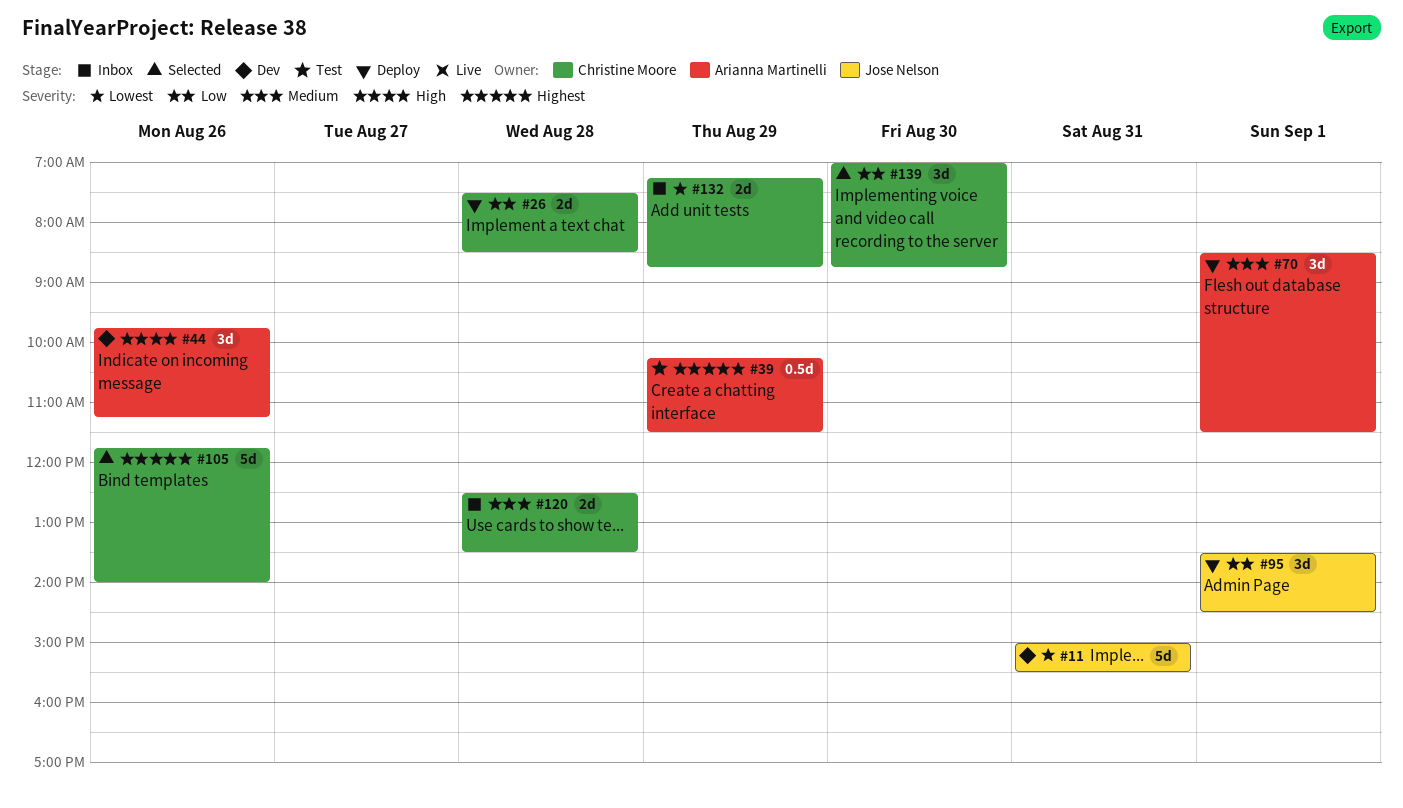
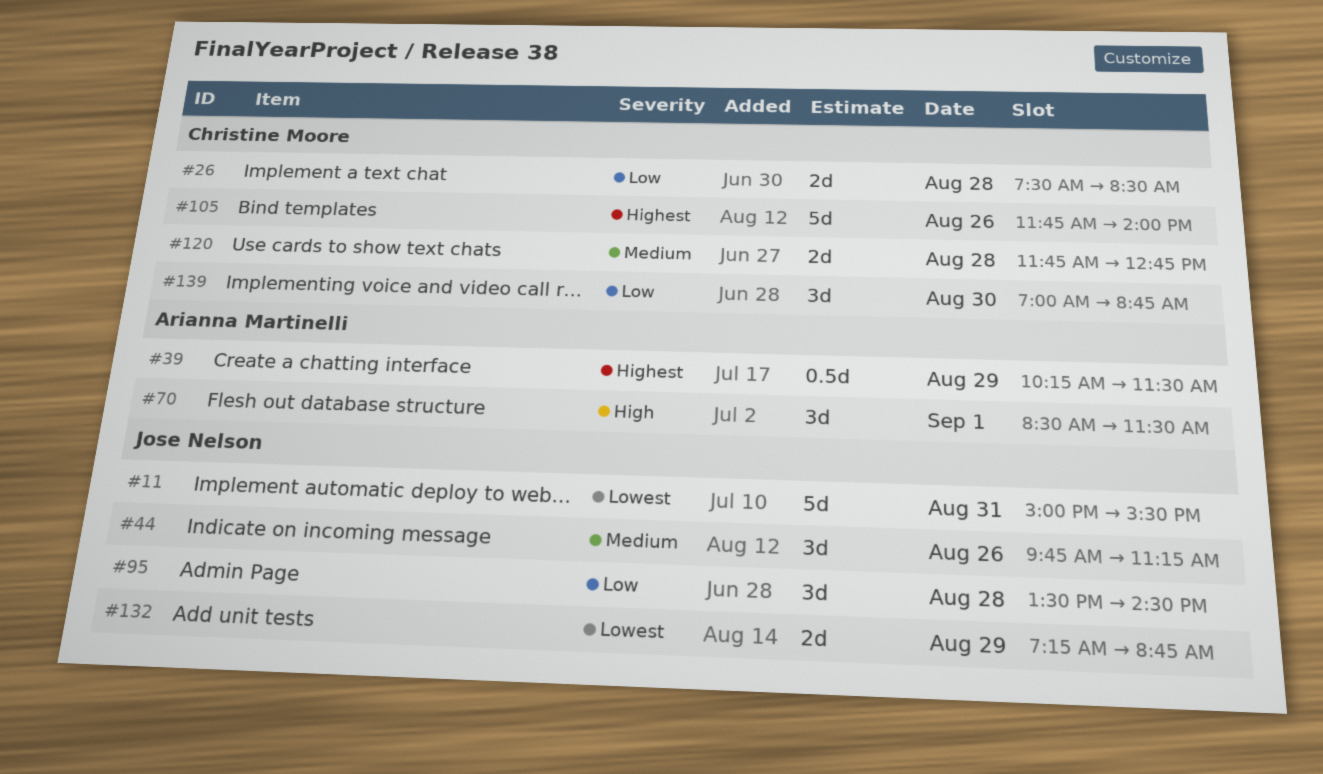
#44, owner: Arianna Martinelli -> Jose Nelson
#44, priority: High -> Medium
#70, priority: Medium -> High
#95, day: Sep 1 -> Aug 28
#120, begins: 12:30 -> 11:45
#120, ends: 13:30 -> 12:45
#132, owner: Christine Moore -> Jose Nelson

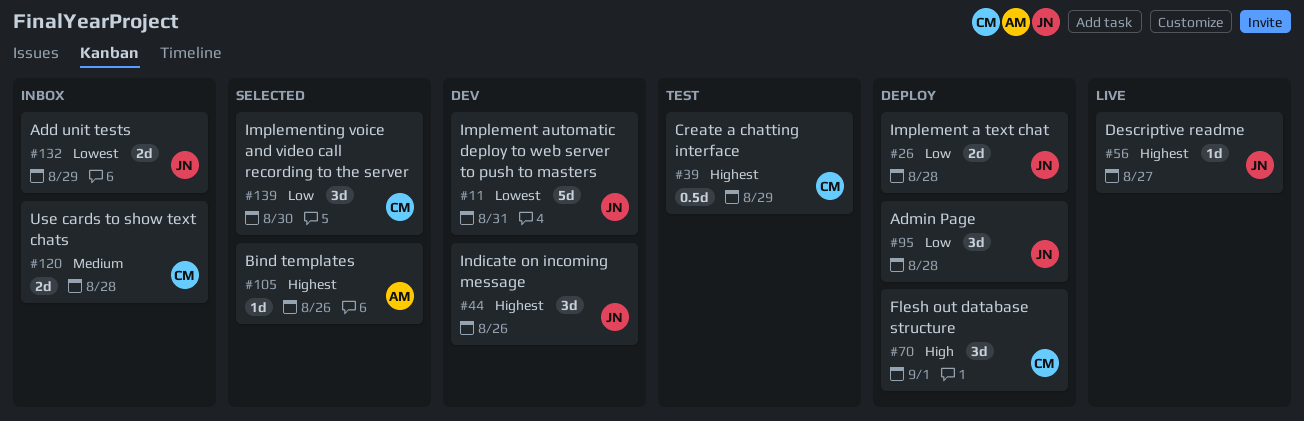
#26, owner: Christine Moore -> Jose Nelson
#39, owner: Arianna Martinelli -> Christine Moore
#44, priority: Medium -> Highest
#56: none -> present
#70, owner: Arianna Martinelli -> Christine Moore
#105, owner: Christine Moore -> Arianna Martinelli
#105, estimate: 5d -> 1d

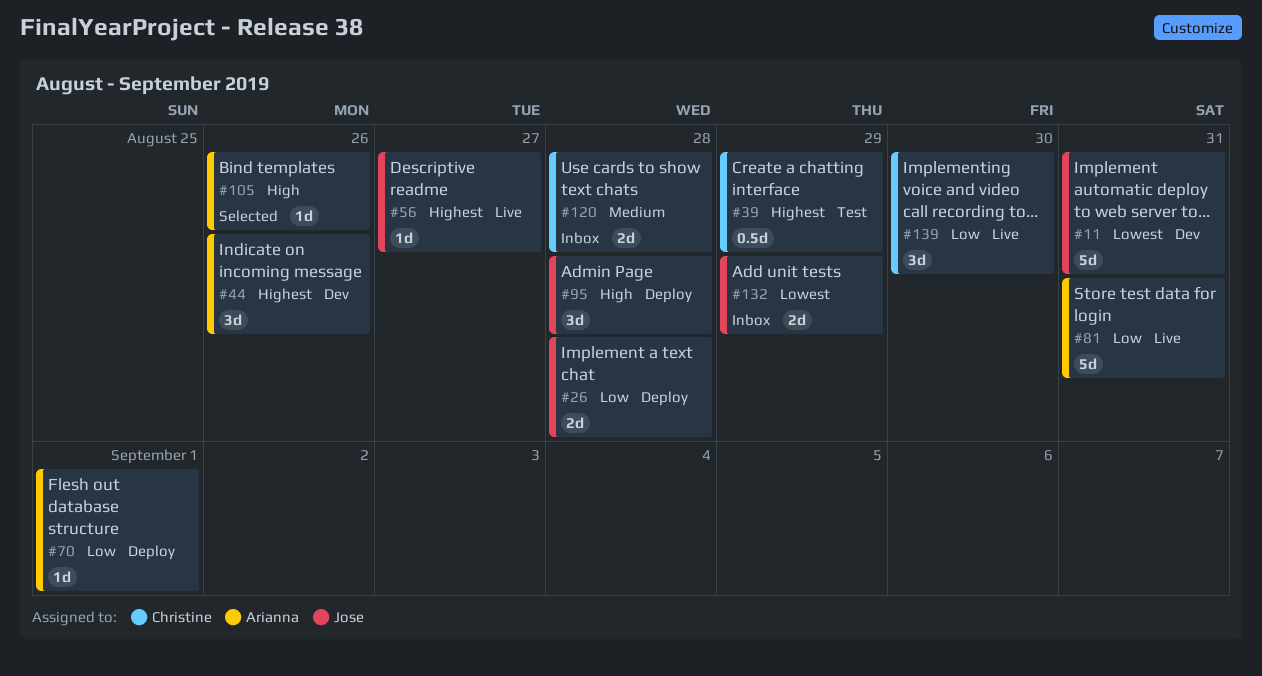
#44, owner: Jose -> Arianna
#70, owner: Christine -> Arianna
#70, priority: High -> Low
#70, estimate: 3d -> 1d
#81: none -> present
#95, priority: Low -> High
#105, priority: Highest -> High
#139, status: Selected -> Live

